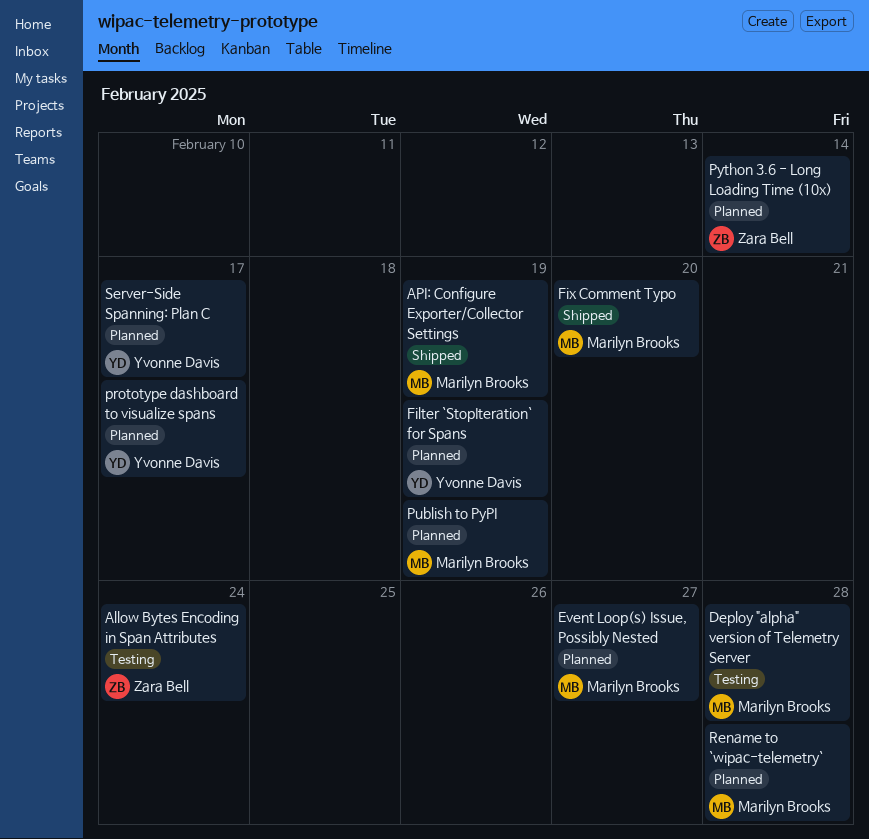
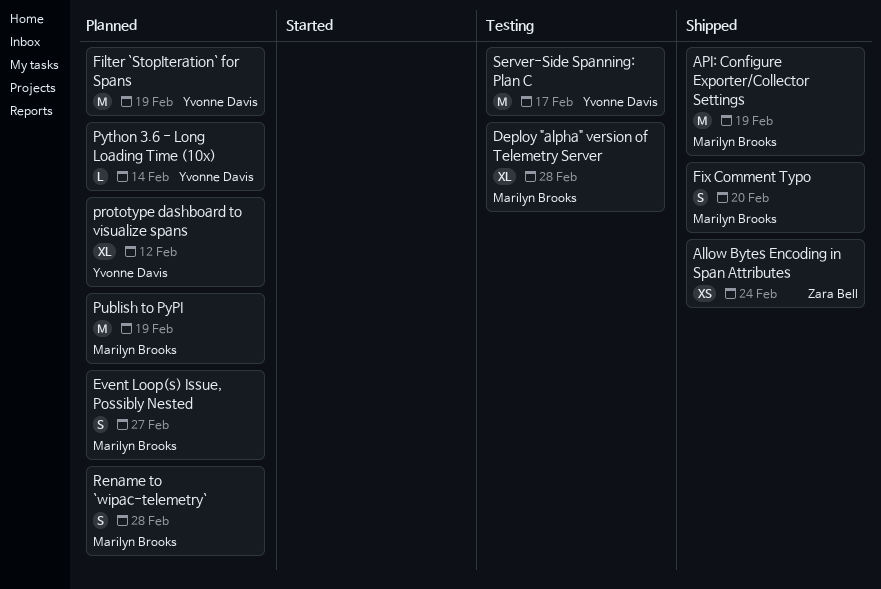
Allow Bytes Encoding in Span Attributes, status: Testing -> Shipped
prototype dashboard to visualize spans, due: Feb 17 -> Feb 12
Python 3.6 - Long Loading Time (10x), owner: Zara Bell -> Yvonne Davis
Server-Side Spanning: Plan C, status: Planned -> Testing

